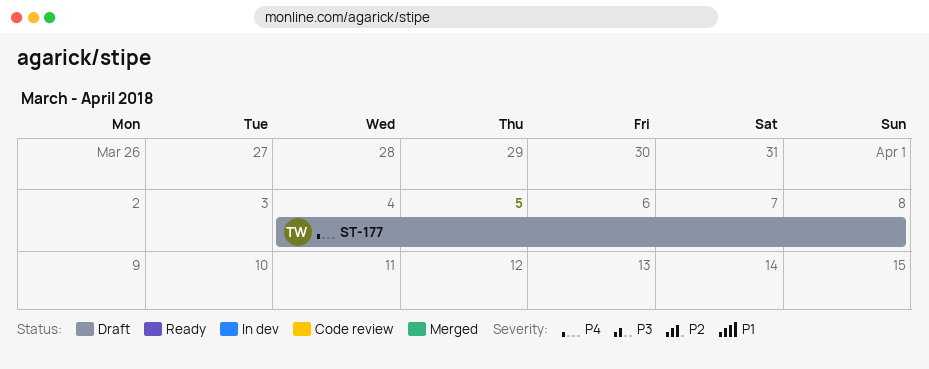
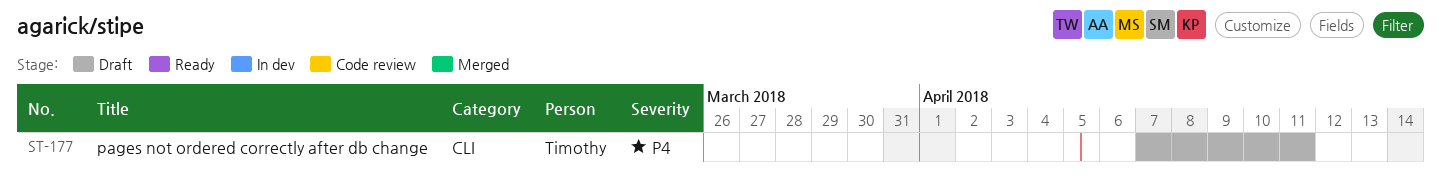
ST-177, start: Apr 4 -> Apr 7
ST-177, due: Apr 8 -> Apr 11

